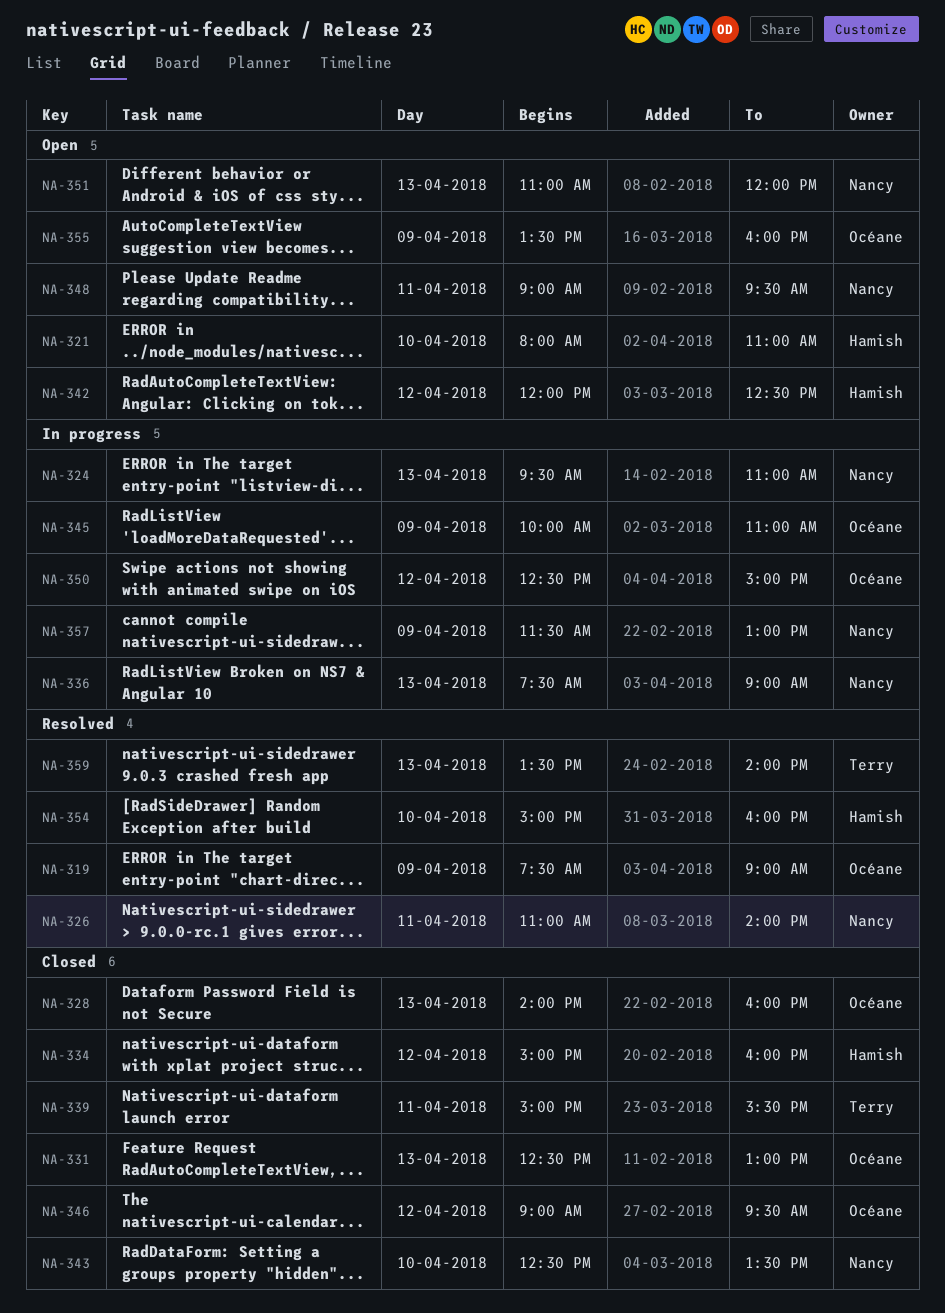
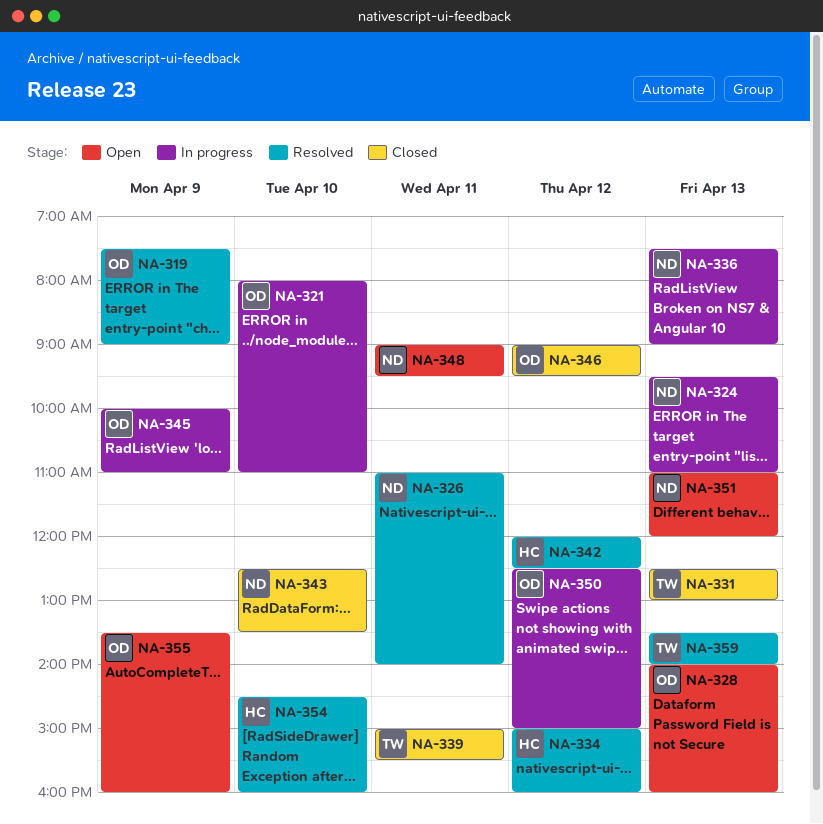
NA-321, status: Open -> In progress
NA-321, owner: Hamish -> Océane
NA-328, status: Closed -> Open
NA-331, owner: Océane -> Terry
NA-334, status: Closed -> Resolved
NA-342, status: Open -> Resolved
NA-354, begins: 15:00 -> 14:30
NA-357: present -> none

